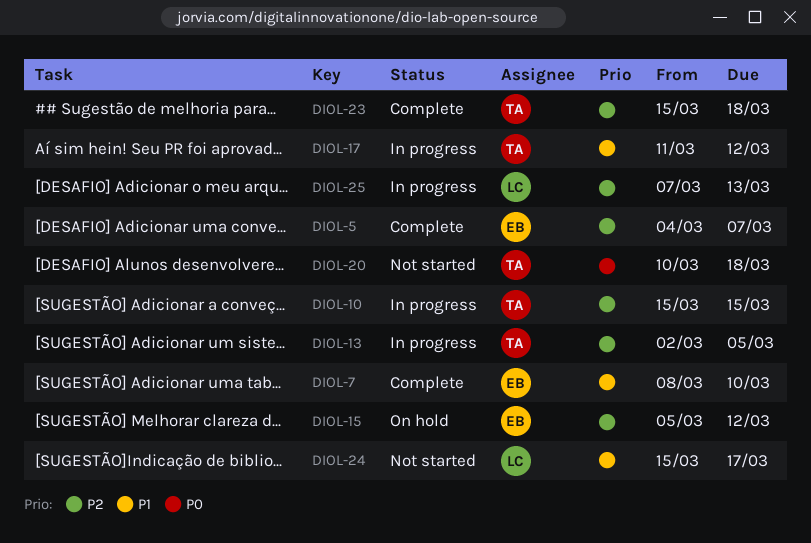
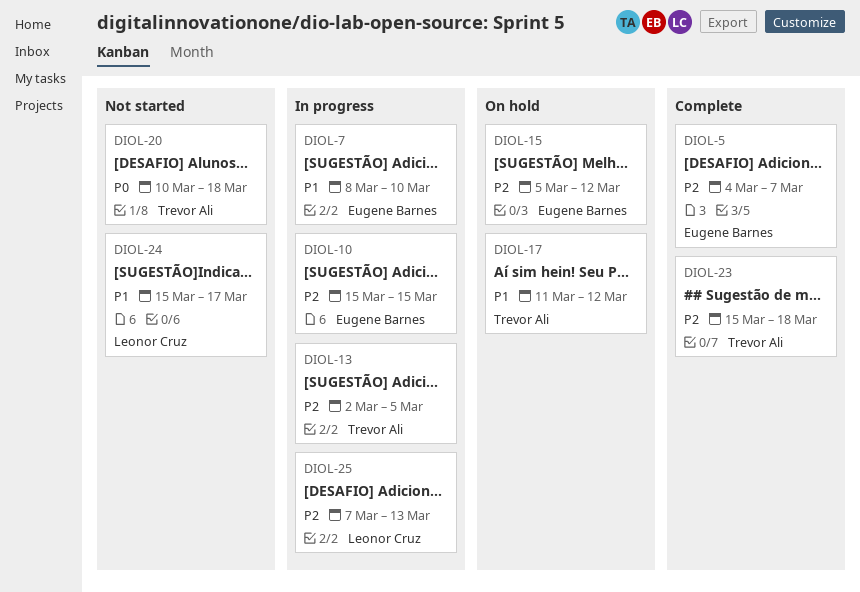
DIOL-7, status: Complete -> In progress
DIOL-10, owner: Trevor Ali -> Eugene Barnes
DIOL-17, status: In progress -> On hold

